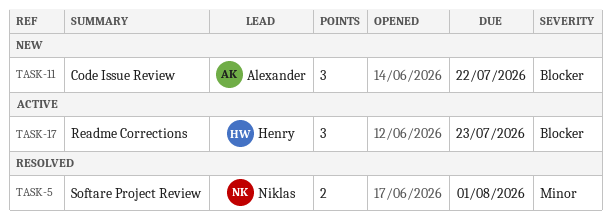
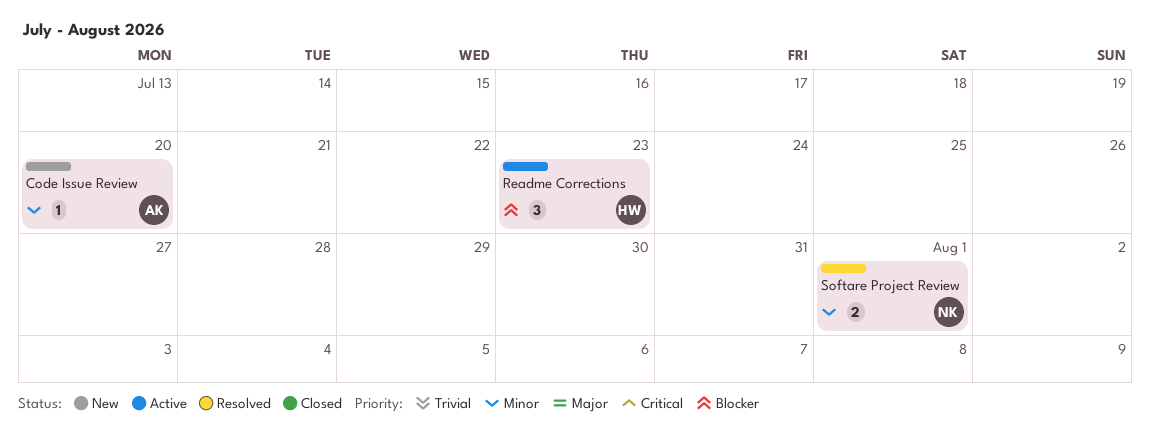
Code Issue Review, priority: Blocker -> Minor
Code Issue Review, estimate: 3 -> 1
Code Issue Review, due: Jul 22 -> Jul 20

